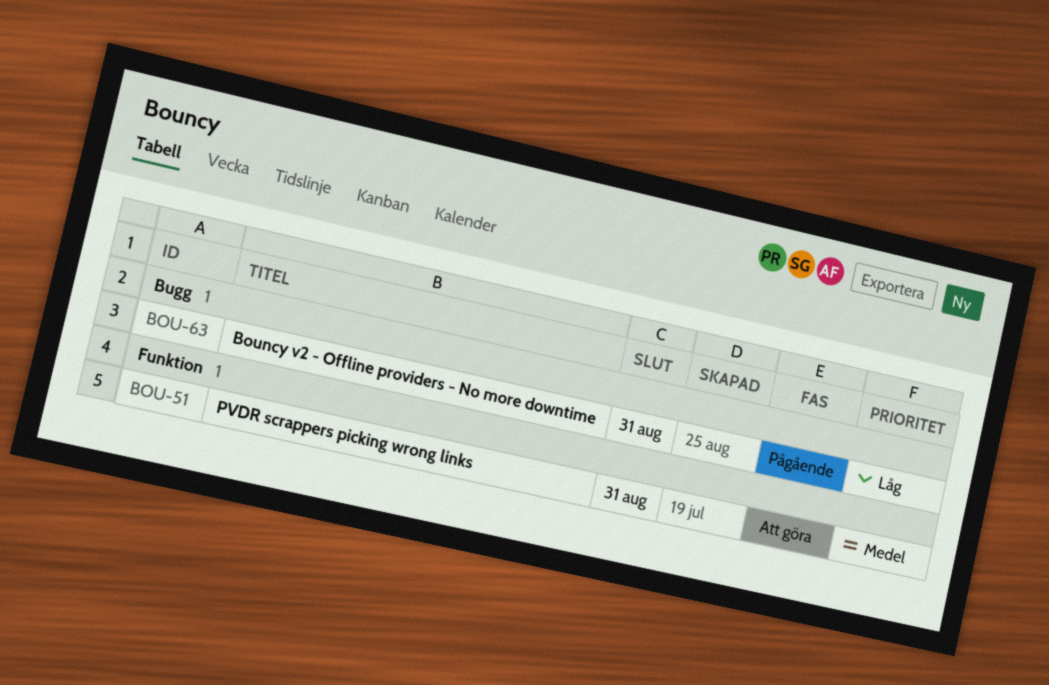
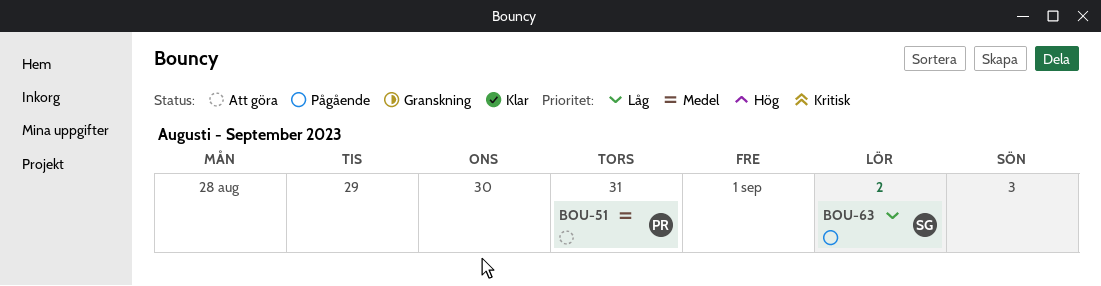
BOU-63, due: Aug 31 -> Sep 2

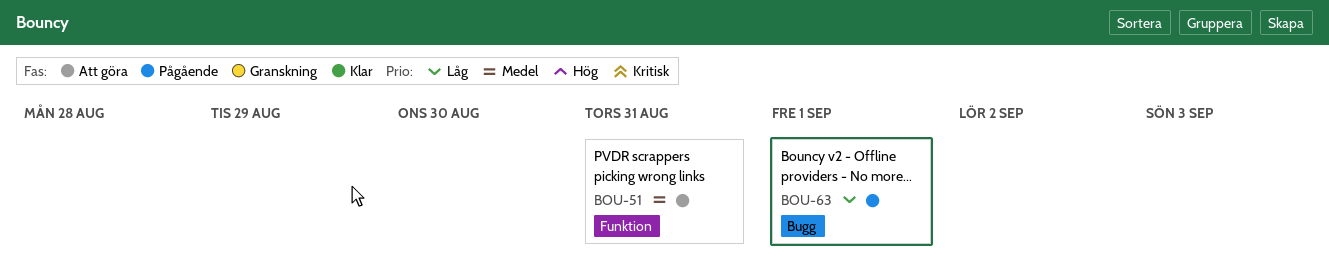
BOU-63, due: Sep 2 -> Sep 1

